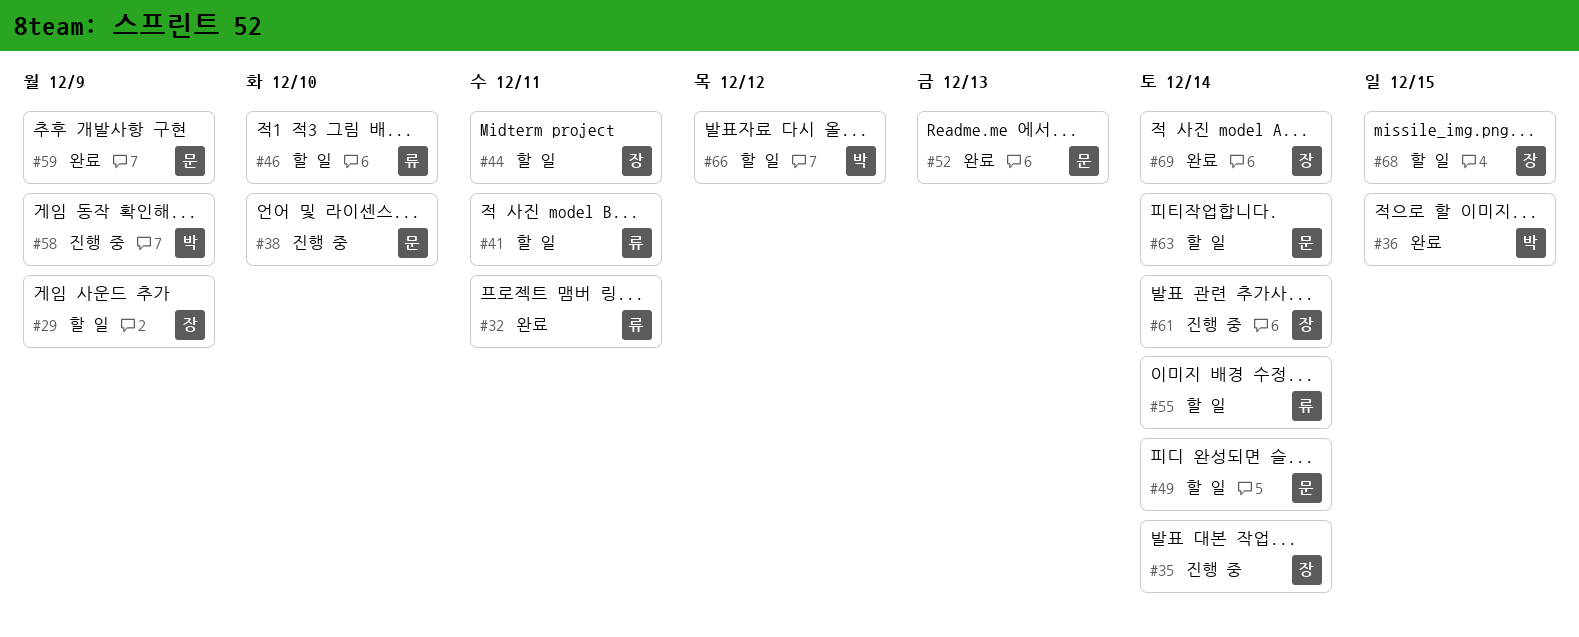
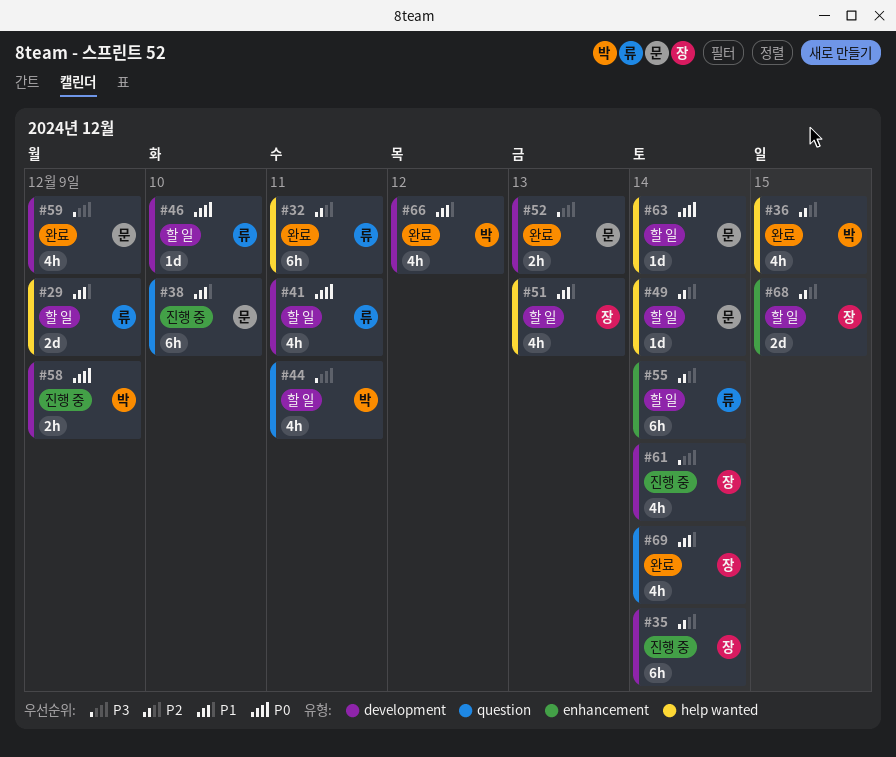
#29, owner: 장 -> 류
#44, owner: 장 -> 박
#51: none -> present
#66, status: 할 일 -> 완료

